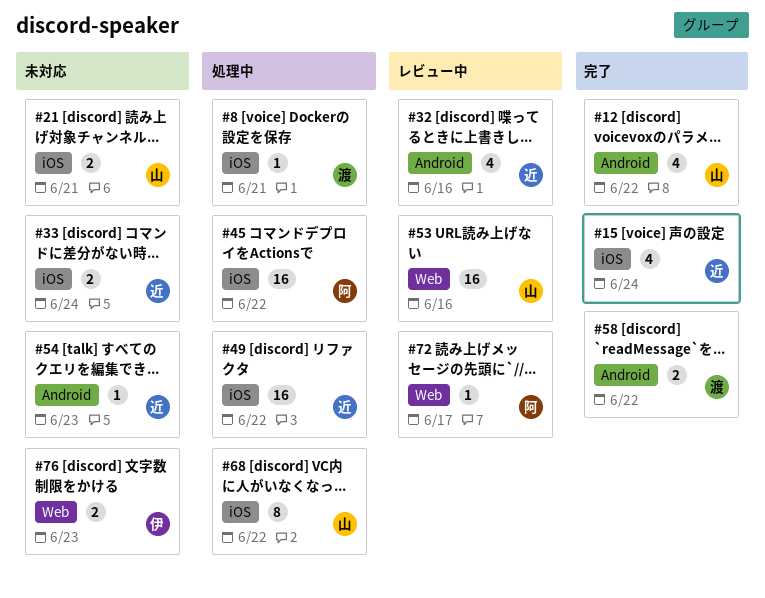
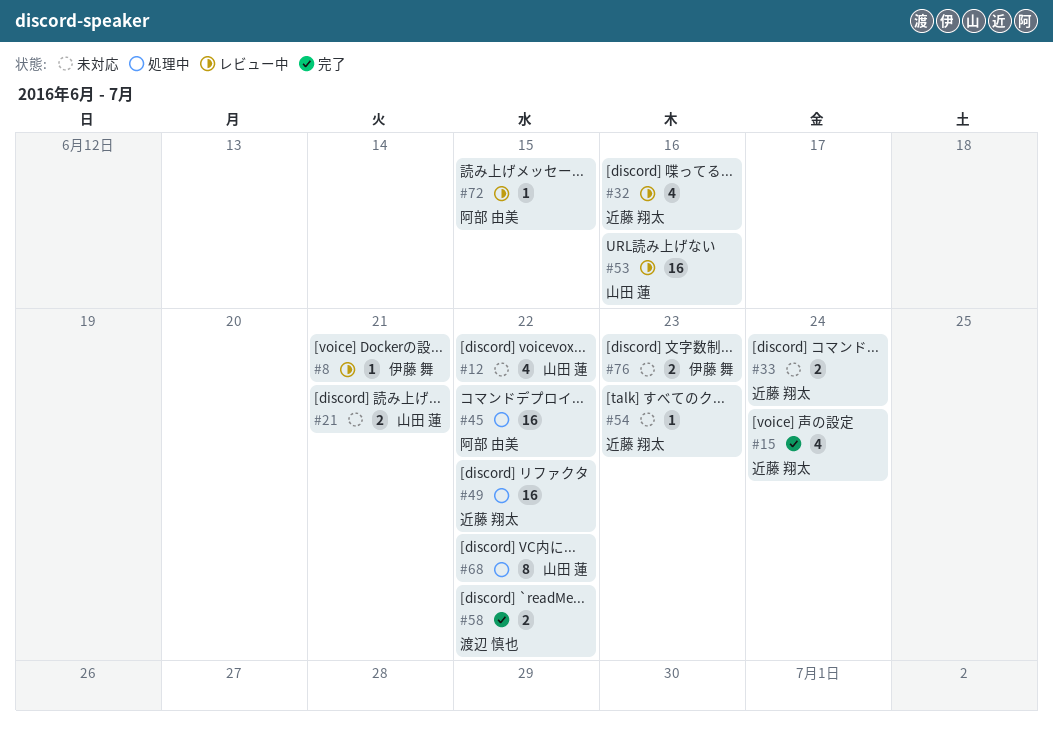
#8, status: 処理中 -> レビュー中
#8, owner: 渡辺 慎也 -> 伊藤 舞
#12, status: 完了 -> 未対応
#72, due: Jun 17 -> Jun 15

